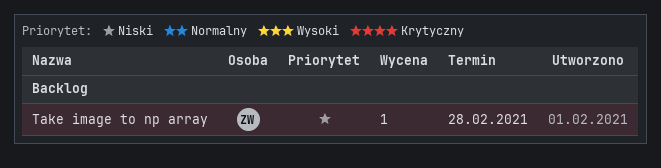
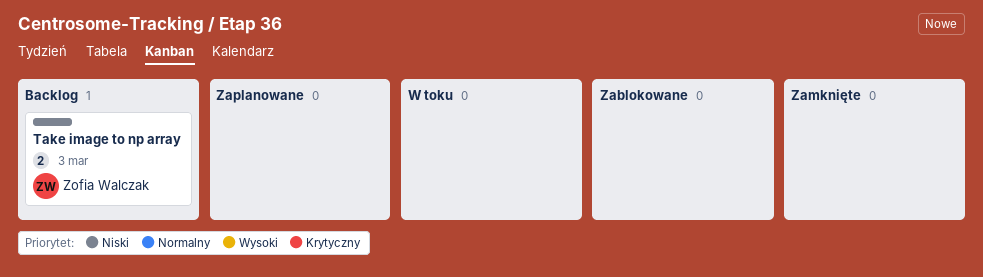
Take image to np array, estimate: 1 -> 2
Take image to np array, due: Feb 28 -> Mar 3

